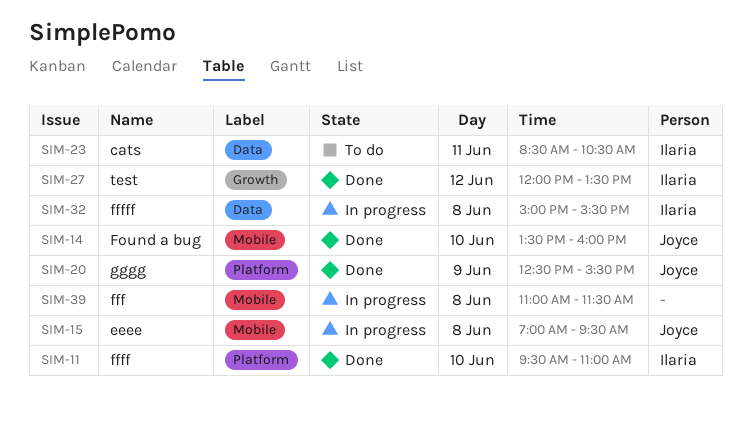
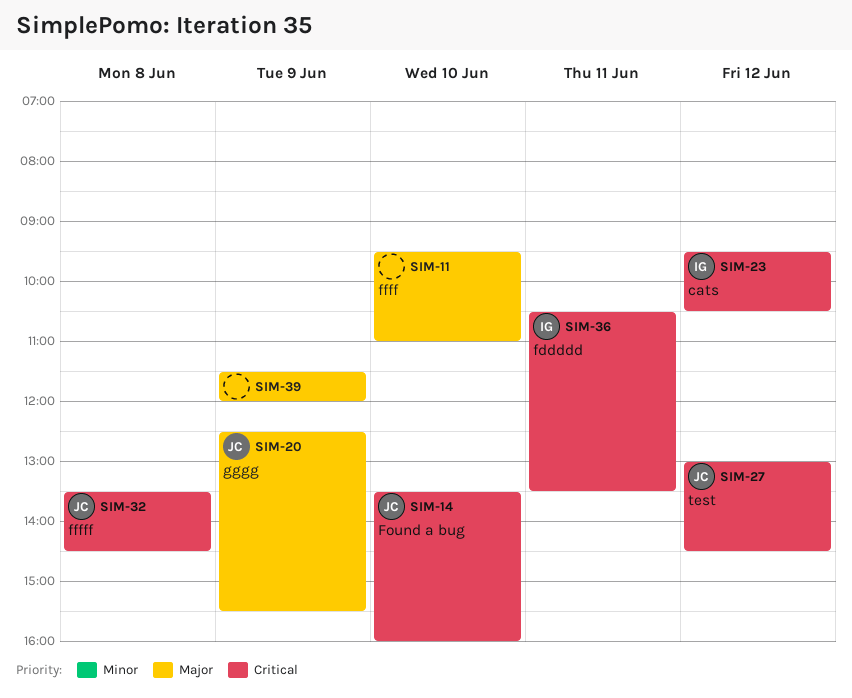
SIM-11, owner: Ilaria -> none
SIM-15: present -> none
SIM-23, day: Jun 11 -> Jun 12
SIM-23, begins: 08:30 -> 09:30
SIM-27, owner: Ilaria -> Joyce
SIM-27, begins: 12:00 -> 13:00
SIM-27, ends: 13:30 -> 14:30
SIM-32, owner: Ilaria -> Joyce
SIM-32, begins: 15:00 -> 13:30
SIM-32, ends: 15:30 -> 14:30
SIM-36: none -> present
SIM-39, day: Jun 8 -> Jun 9
SIM-39, begins: 11:00 -> 11:30
SIM-39, ends: 11:30 -> 12:00

